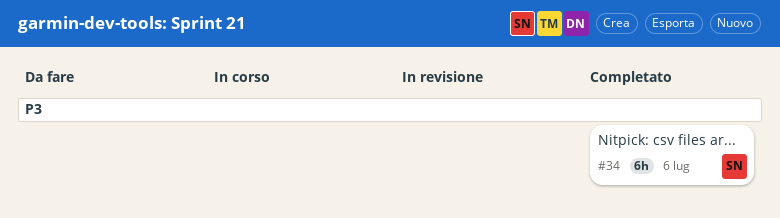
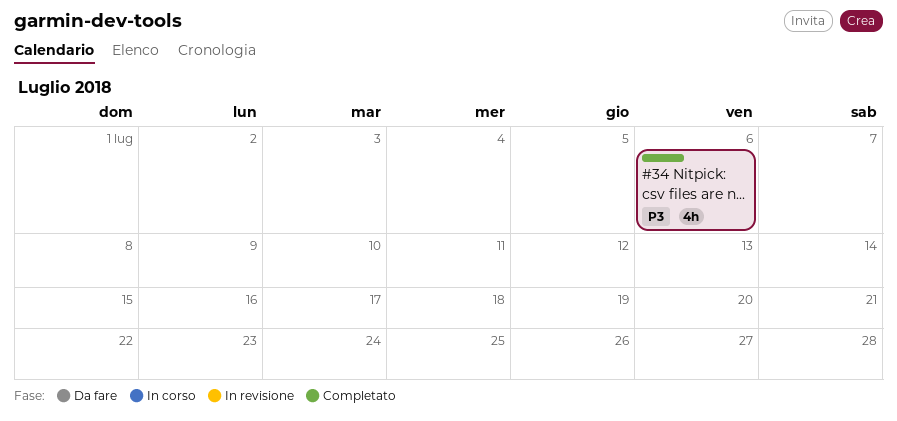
#34, estimate: 6h -> 4h

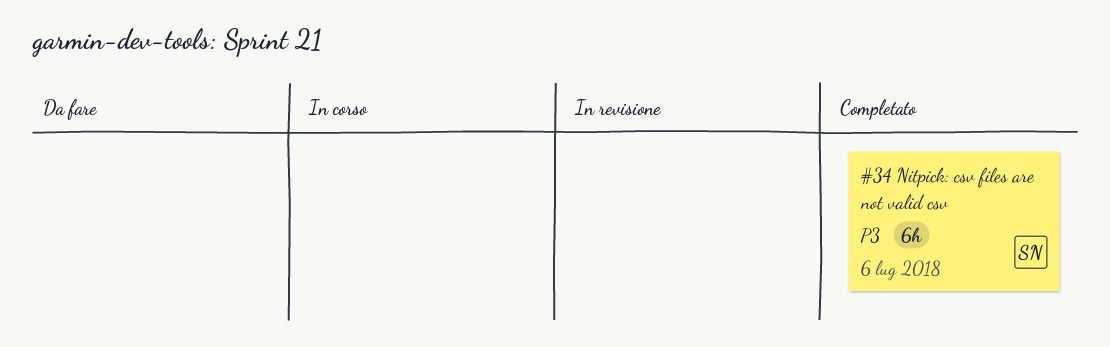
#34, estimate: 4h -> 6h

